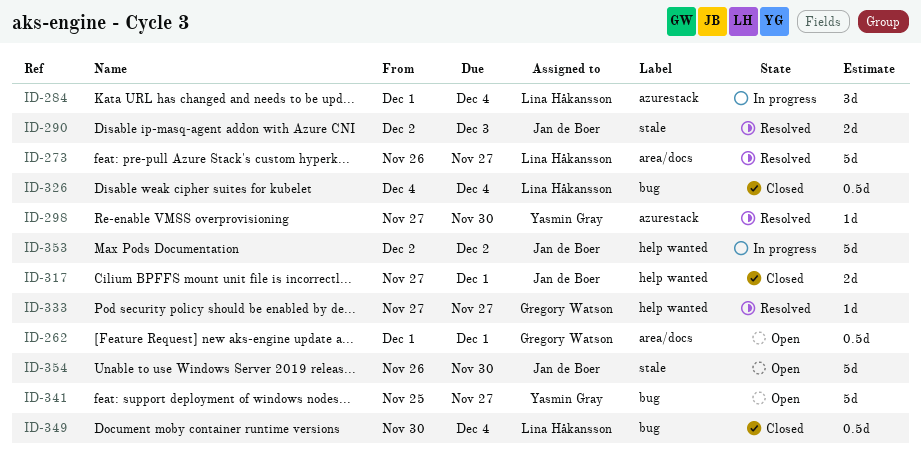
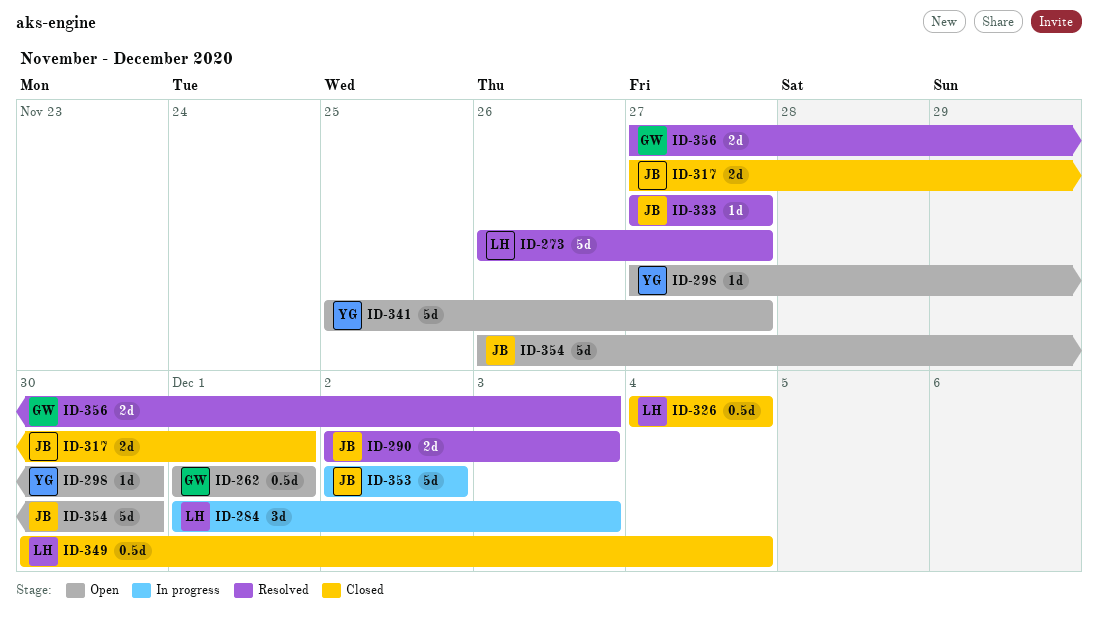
ID-284, due: Dec 4 -> Dec 3
ID-298, status: Resolved -> Open
ID-333, owner: Gregory Watson -> Jan de Boer
ID-356: none -> present

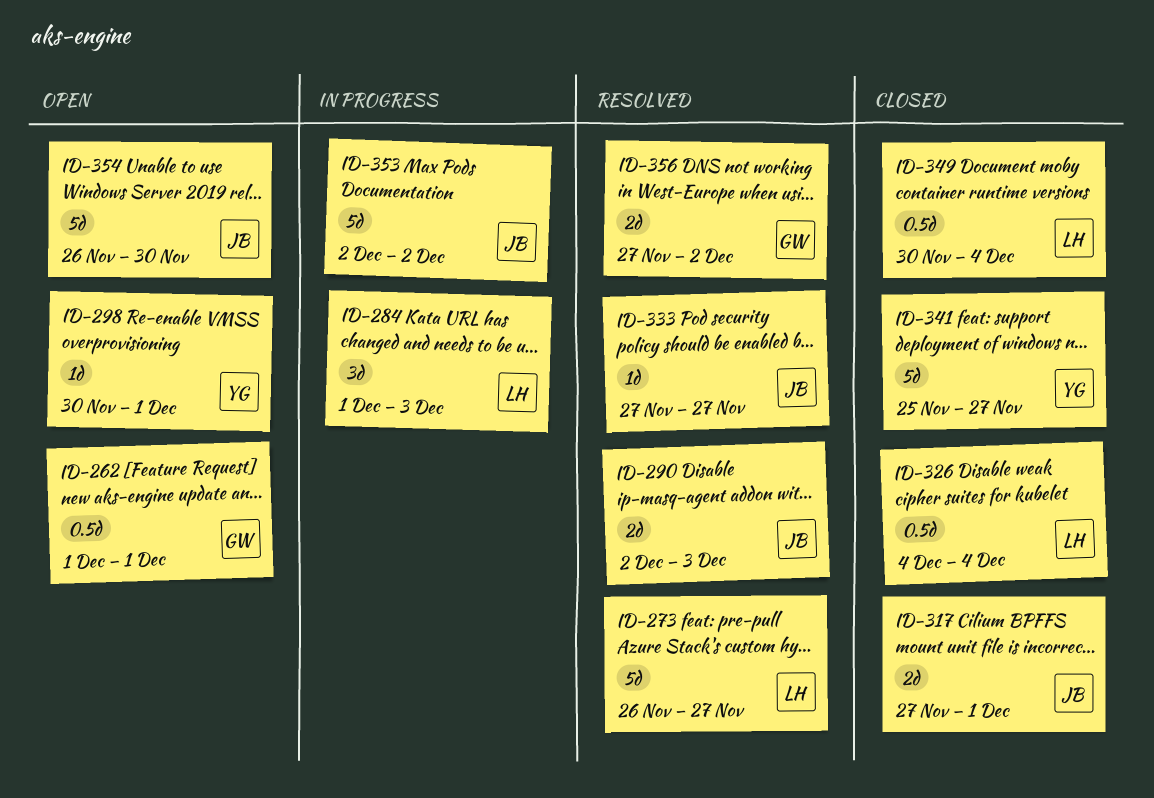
ID-298, start: Nov 27 -> Nov 30
ID-298, due: Nov 30 -> Dec 1
ID-341, status: Open -> Closed
ID-356, due: Dec 3 -> Dec 2

